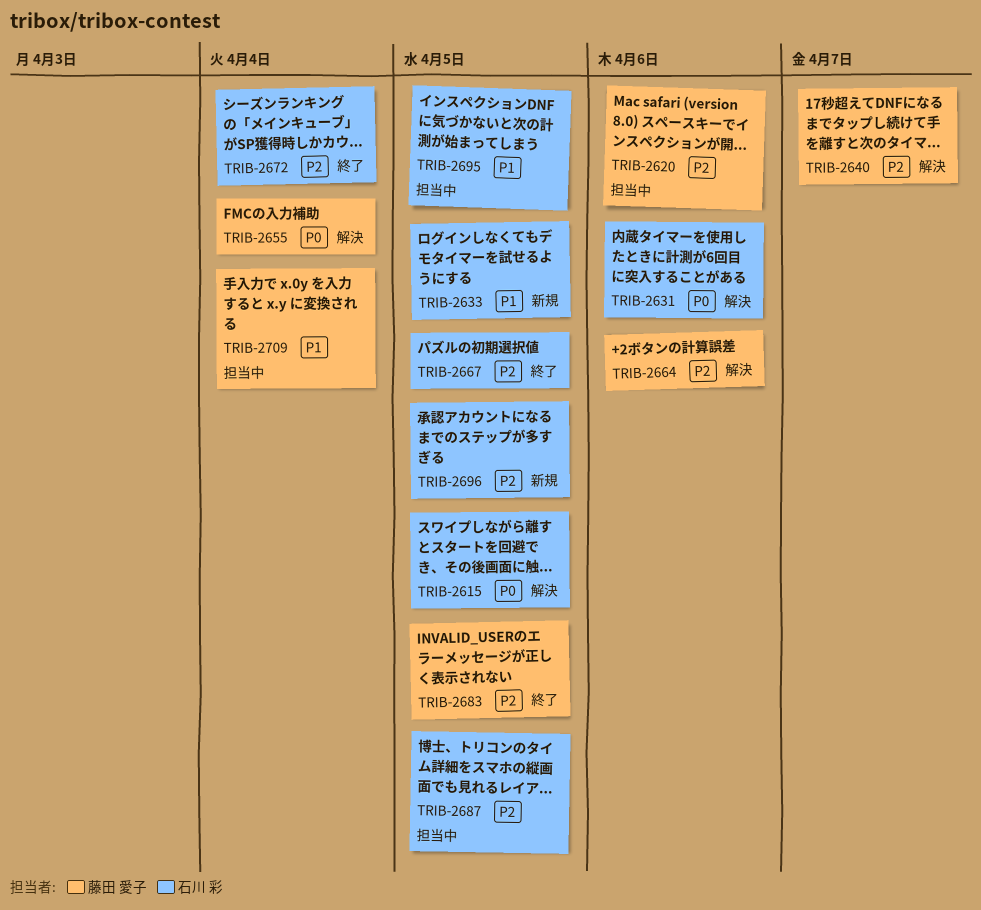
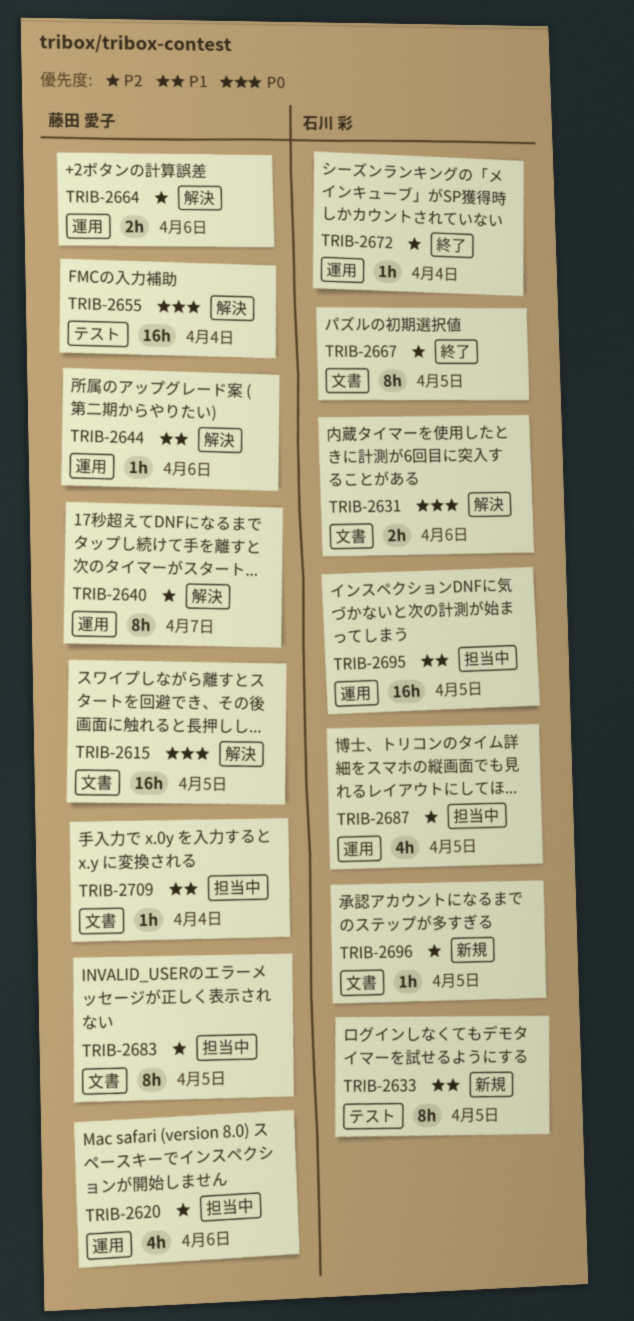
TRIB-2615, owner: 石川 彩 -> 藤田 愛子
TRIB-2644: none -> present
TRIB-2683, status: 終了 -> 担当中

